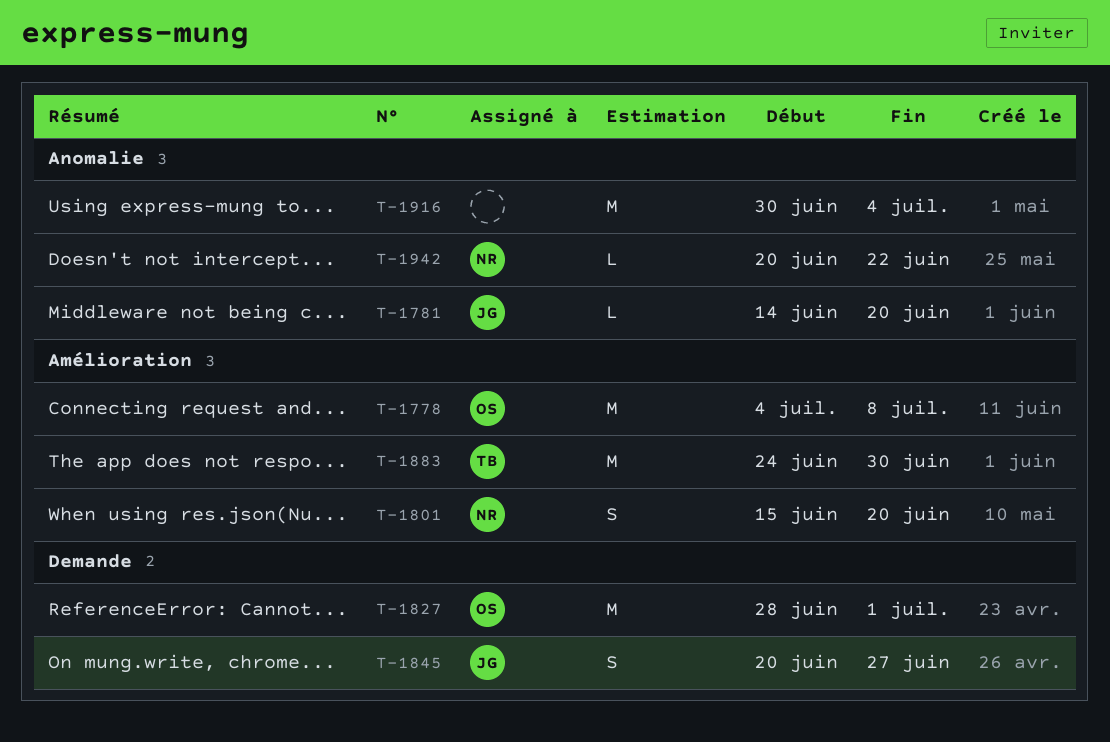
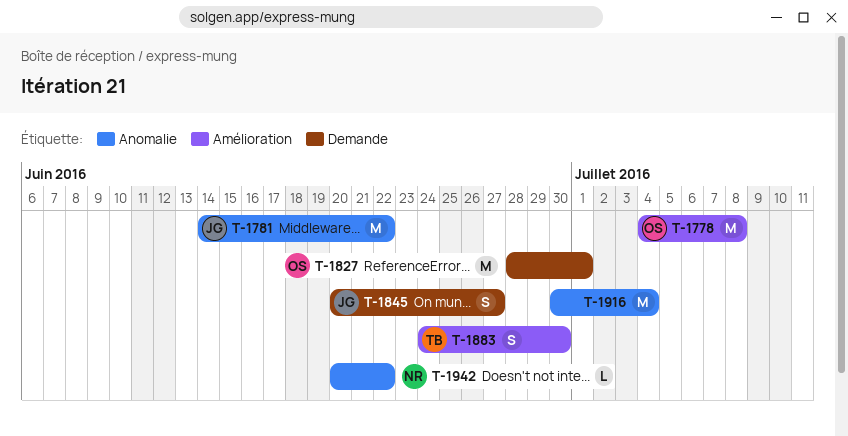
T-1781, estimate: L -> M
T-1781, due: Jun 20 -> Jun 22
T-1801: present -> none
T-1883, estimate: M -> S

